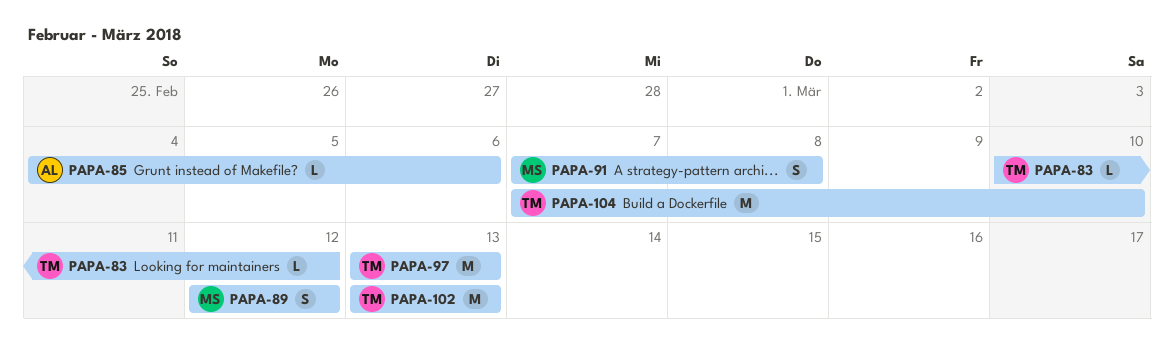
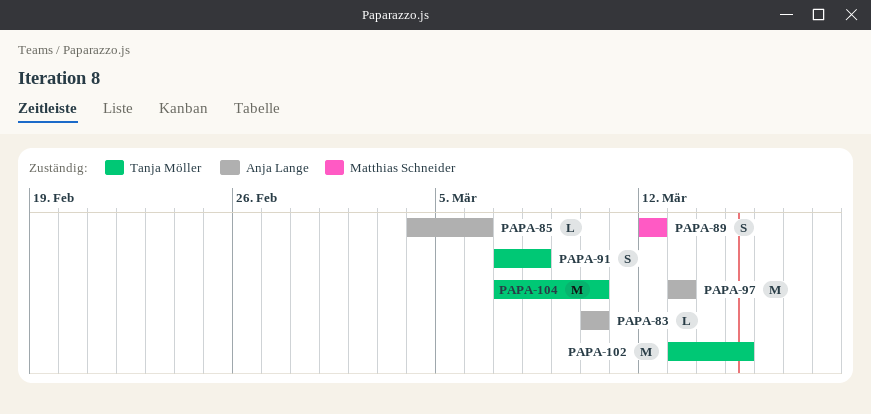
PAPA-83, owner: Tanja Möller -> Anja Lange
PAPA-83, due: Mar 12 -> Mar 10
PAPA-91, owner: Matthias Schneider -> Tanja Möller
PAPA-97, owner: Tanja Möller -> Anja Lange
PAPA-102, due: Mar 13 -> Mar 15

